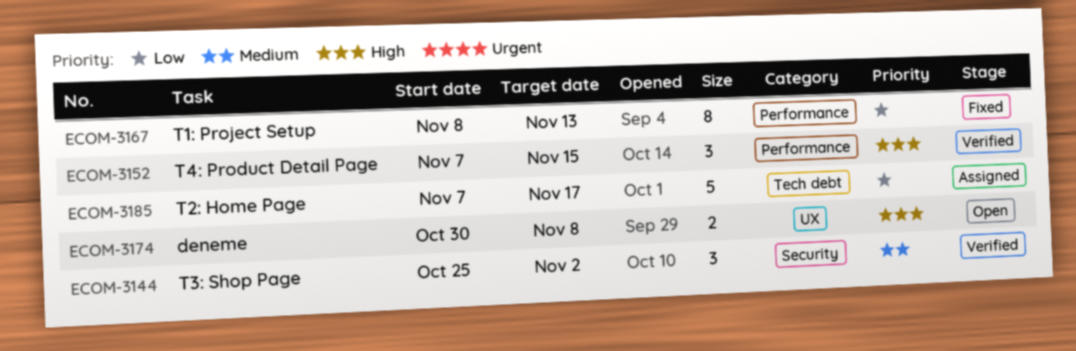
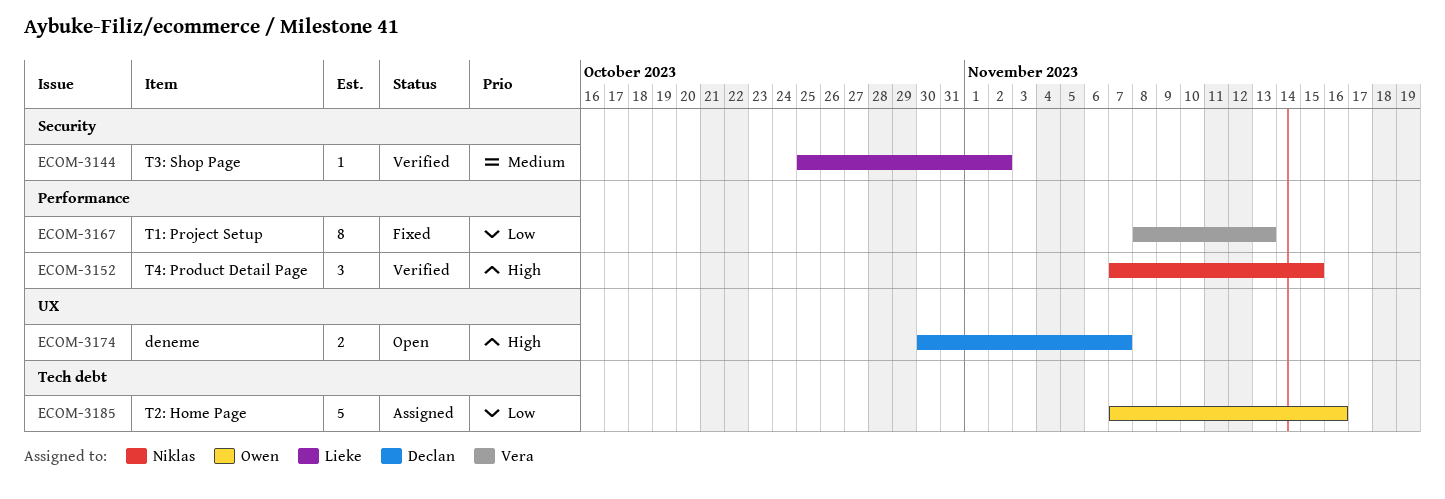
ECOM-3144, estimate: 3 -> 1
ECOM-3174, due: Nov 8 -> Nov 7
ECOM-3185, due: Nov 17 -> Nov 16

